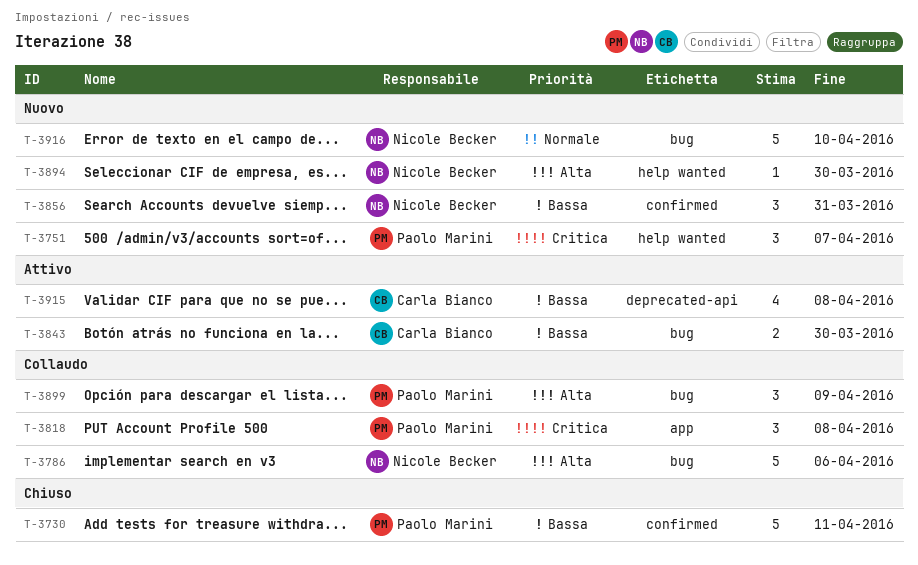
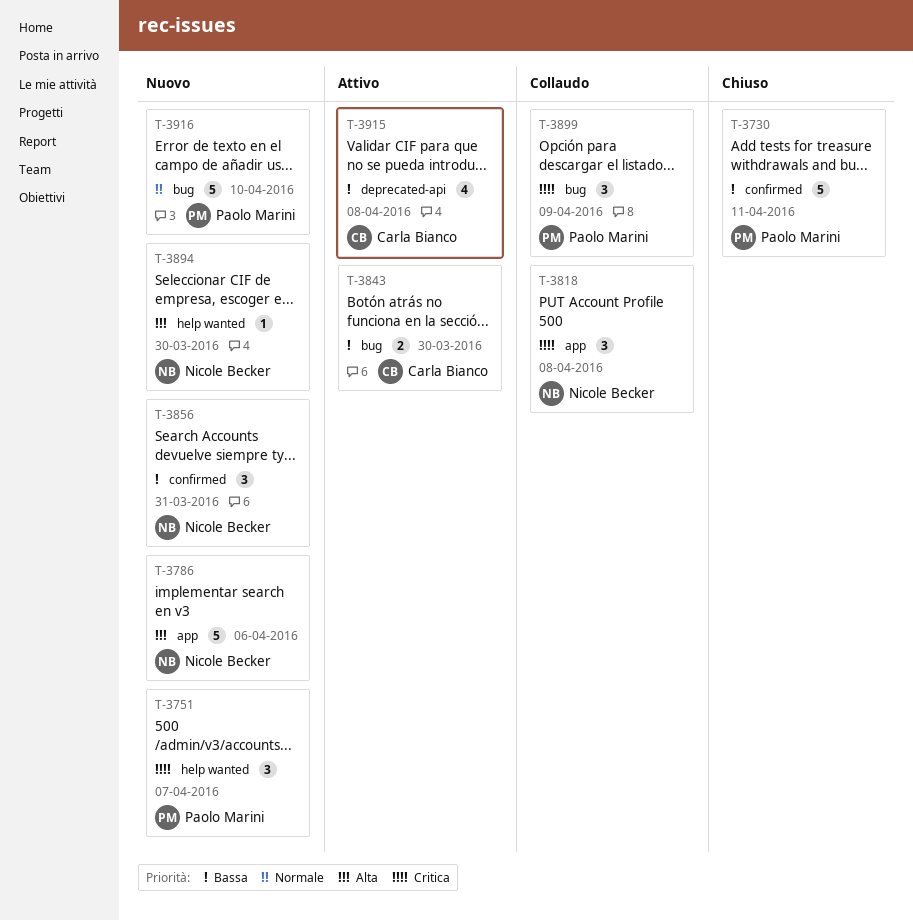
T-3786, status: Collaudo -> Nuovo
T-3786, label: bug -> app
T-3818, owner: Paolo Marini -> Nicole Becker
T-3899, priority: Alta -> Critica
T-3916, owner: Nicole Becker -> Paolo Marini

